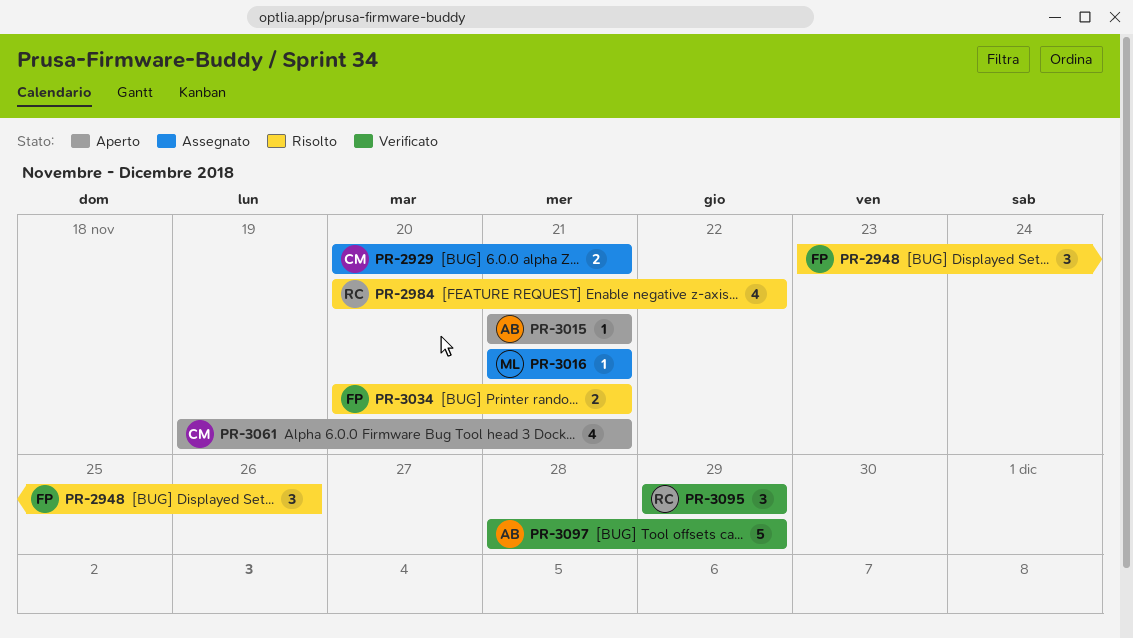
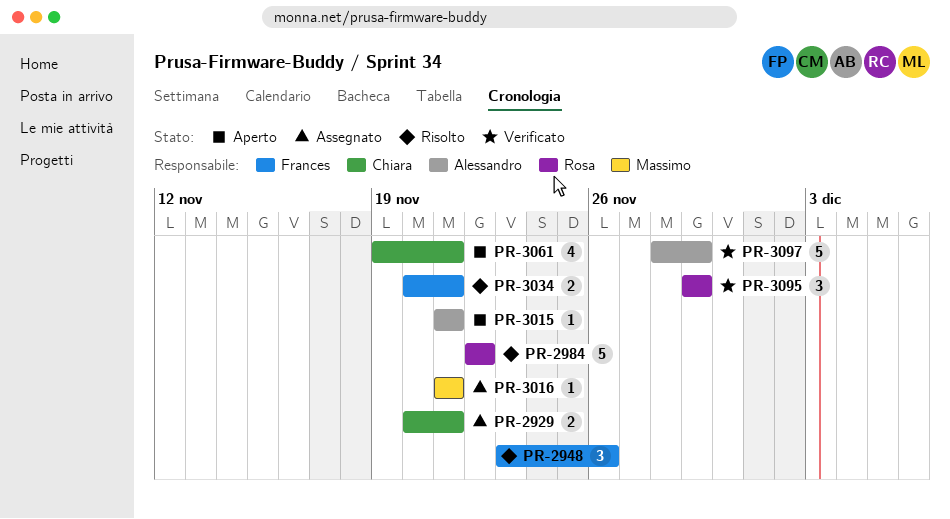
PR-2984, estimate: 4 -> 5
PR-2984, start: Nov 20 -> Nov 22

